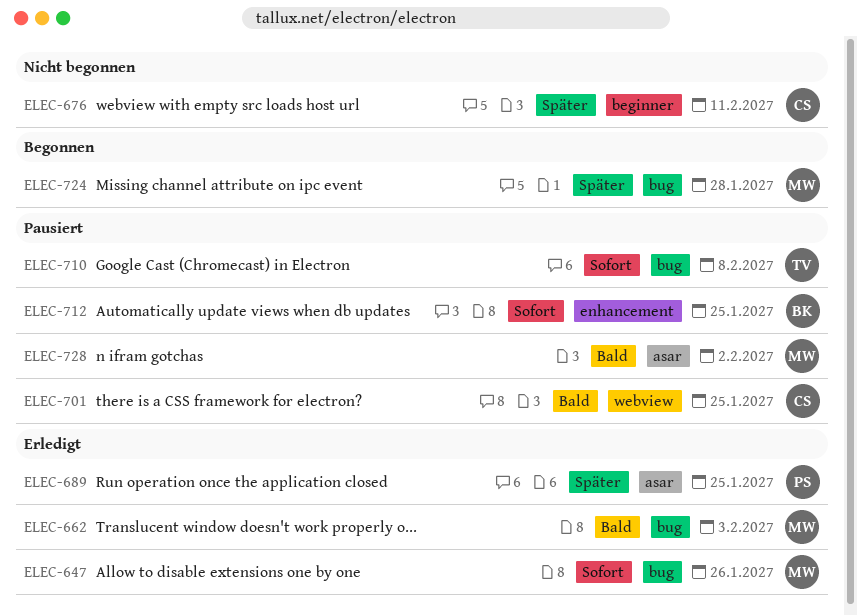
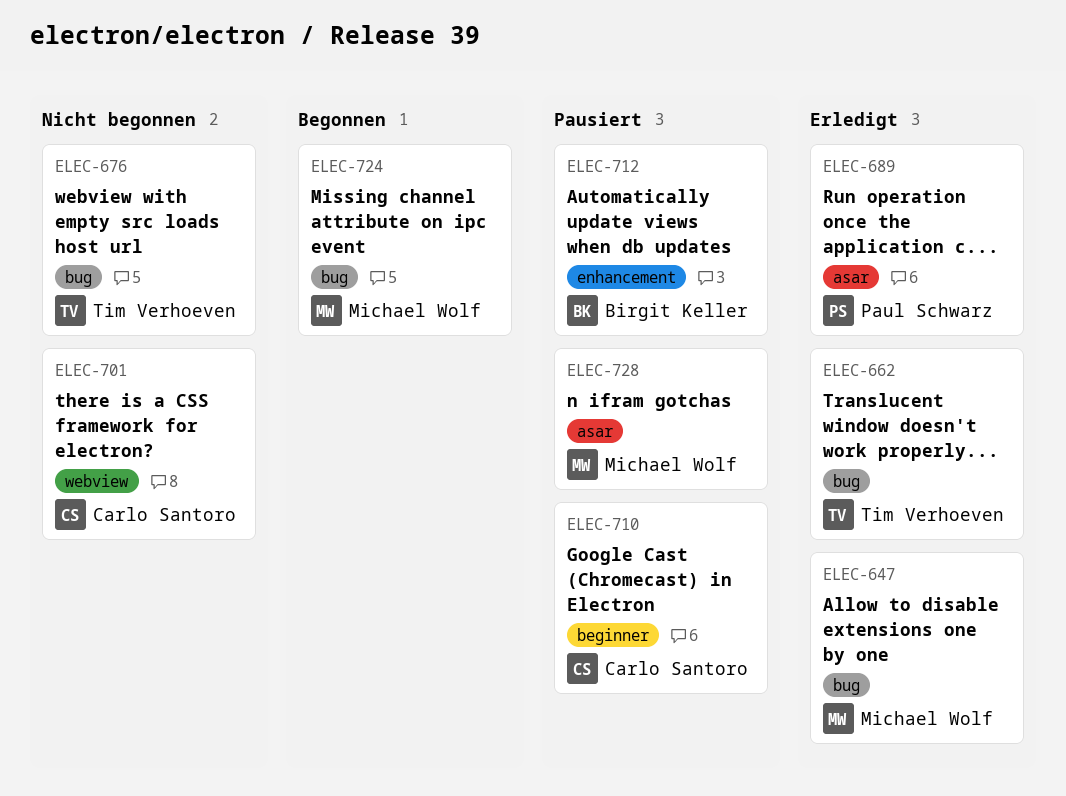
ELEC-662, owner: Michael Wolf -> Tim Verhoeven
ELEC-676, owner: Carlo Santoro -> Tim Verhoeven
ELEC-676, label: beginner -> bug
ELEC-701, status: Pausiert -> Nicht begonnen
ELEC-710, owner: Tim Verhoeven -> Carlo Santoro
ELEC-710, label: bug -> beginner

